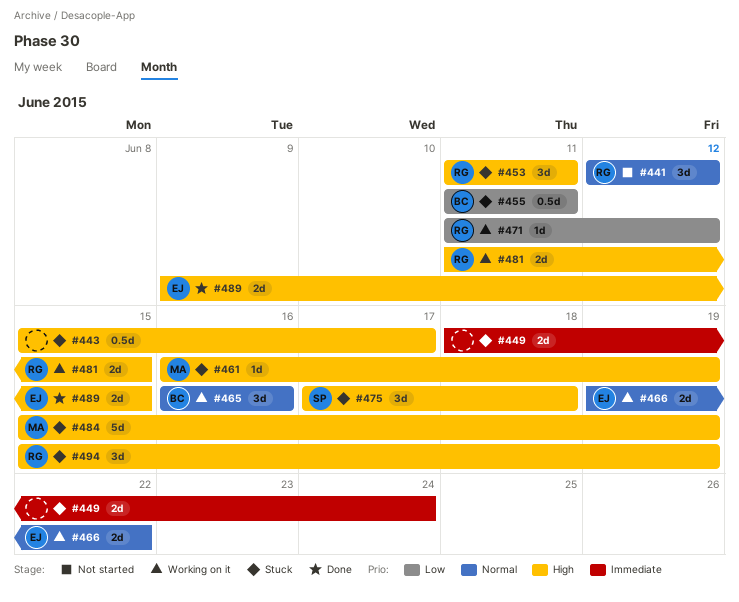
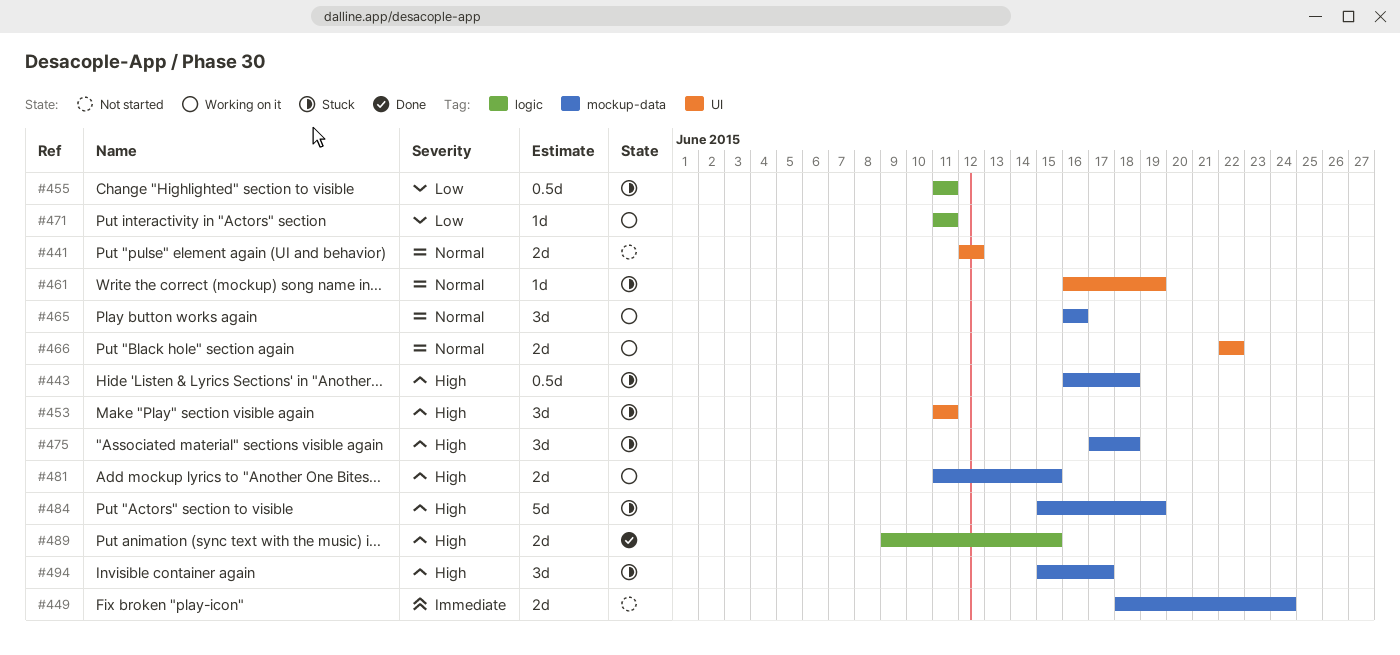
#441, estimate: 3d -> 2d
#443, start: Jun 15 -> Jun 16
#443, due: Jun 17 -> Jun 18
#449, status: Stuck -> Not started
#461, priority: High -> Normal
#466, start: Jun 19 -> Jun 22
#471, due: Jun 12 -> Jun 11
#494, due: Jun 19 -> Jun 17

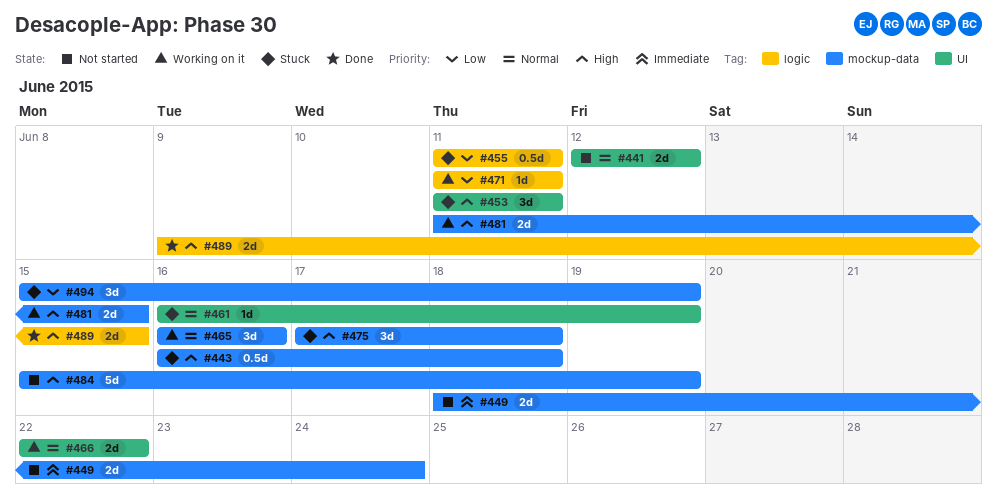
#484, status: Stuck -> Not started
#494, priority: High -> Low
#494, due: Jun 17 -> Jun 19

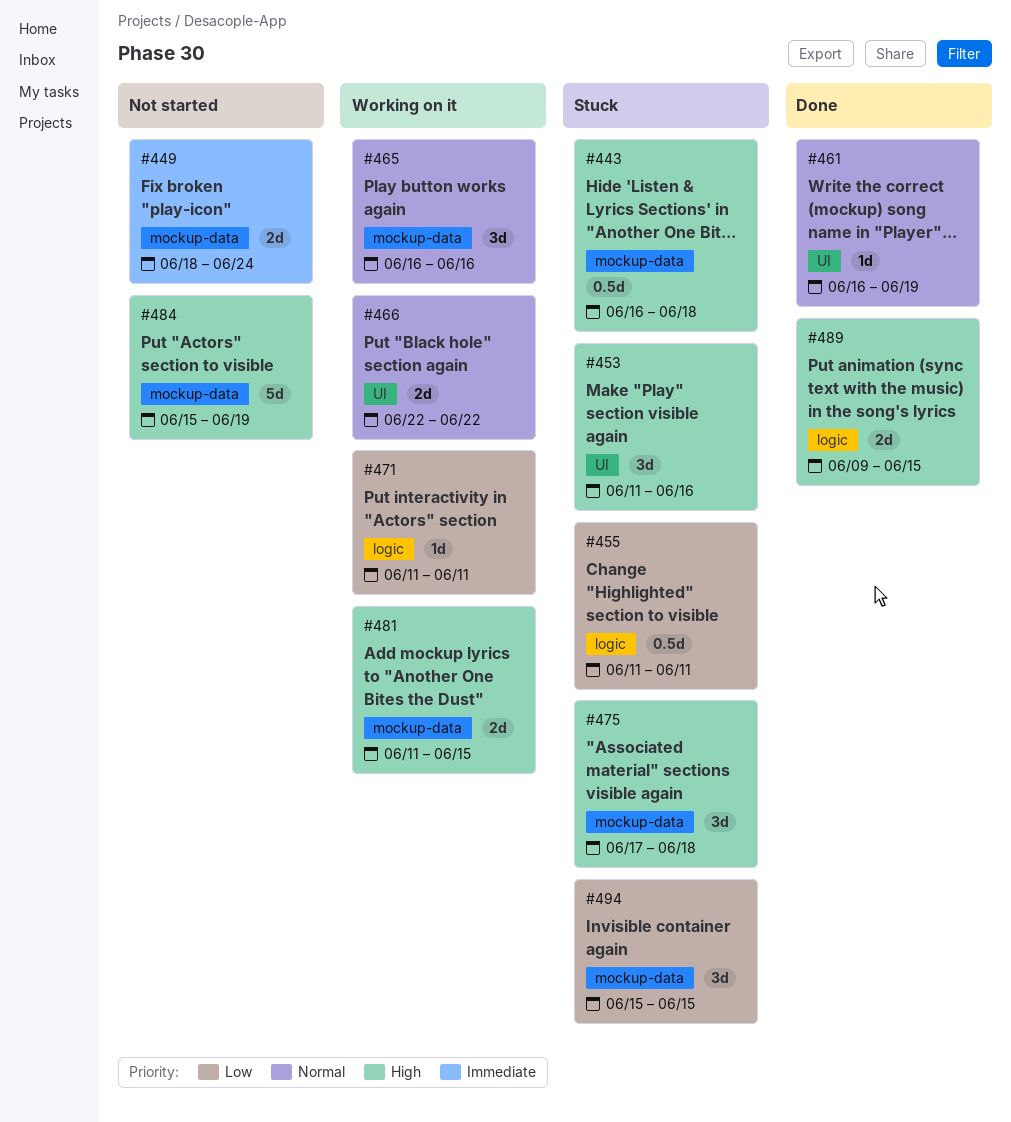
#441: present -> none
#453, due: Jun 11 -> Jun 16
#461, status: Stuck -> Done
#494, due: Jun 19 -> Jun 15

